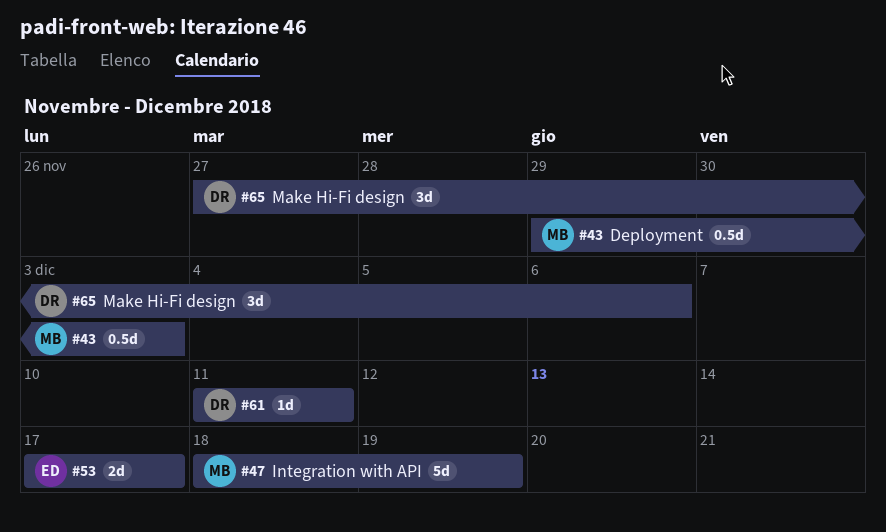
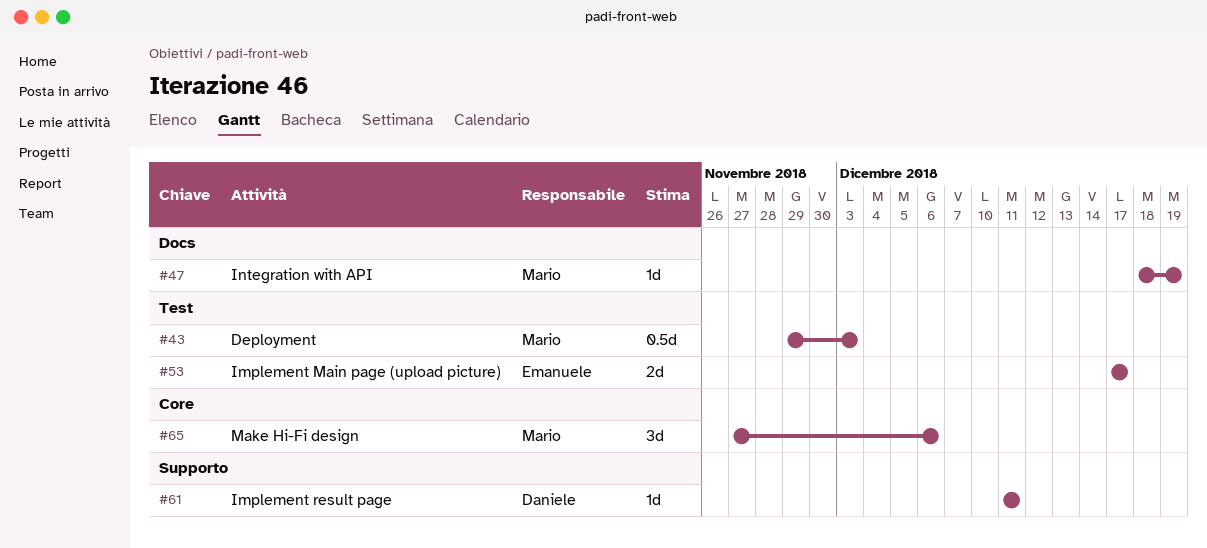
#47, estimate: 5d -> 1d
#65, owner: Daniele -> Mario

